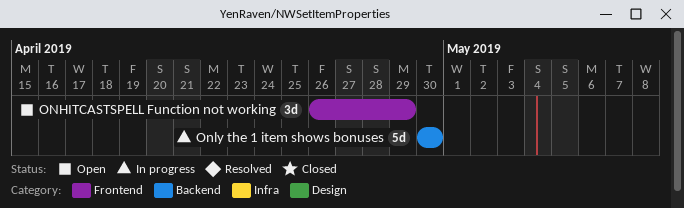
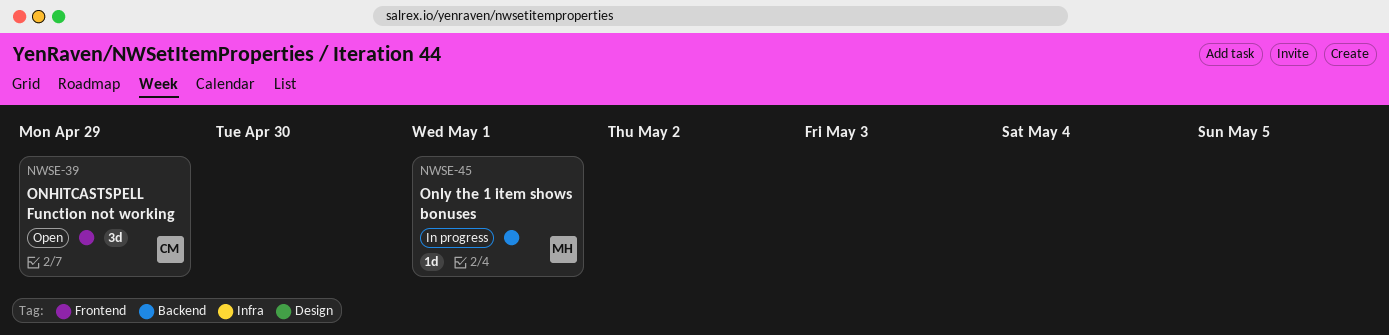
Only the 1 item shows bonuses, estimate: 5d -> 1d
Only the 1 item shows bonuses, due: Apr 30 -> May 1

